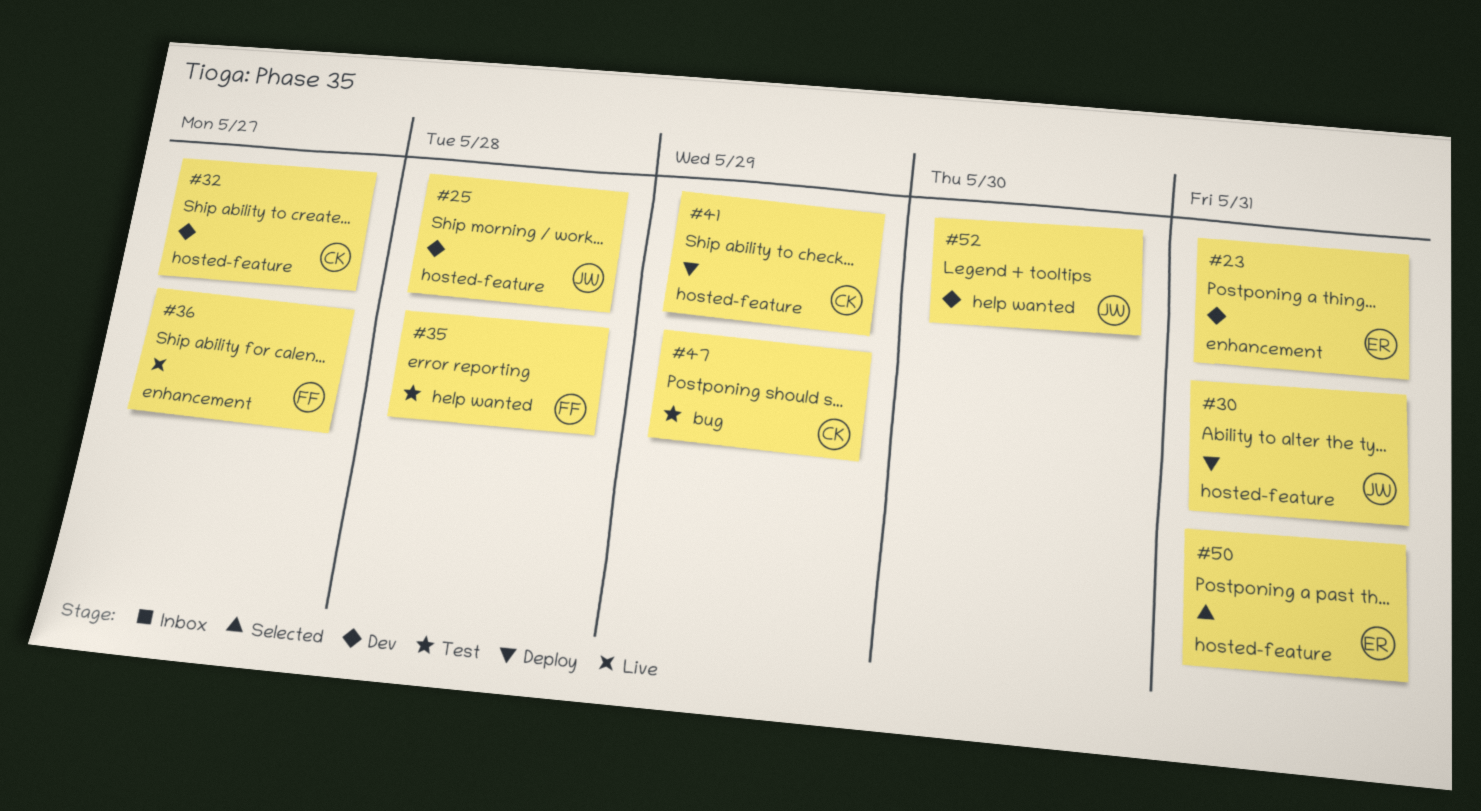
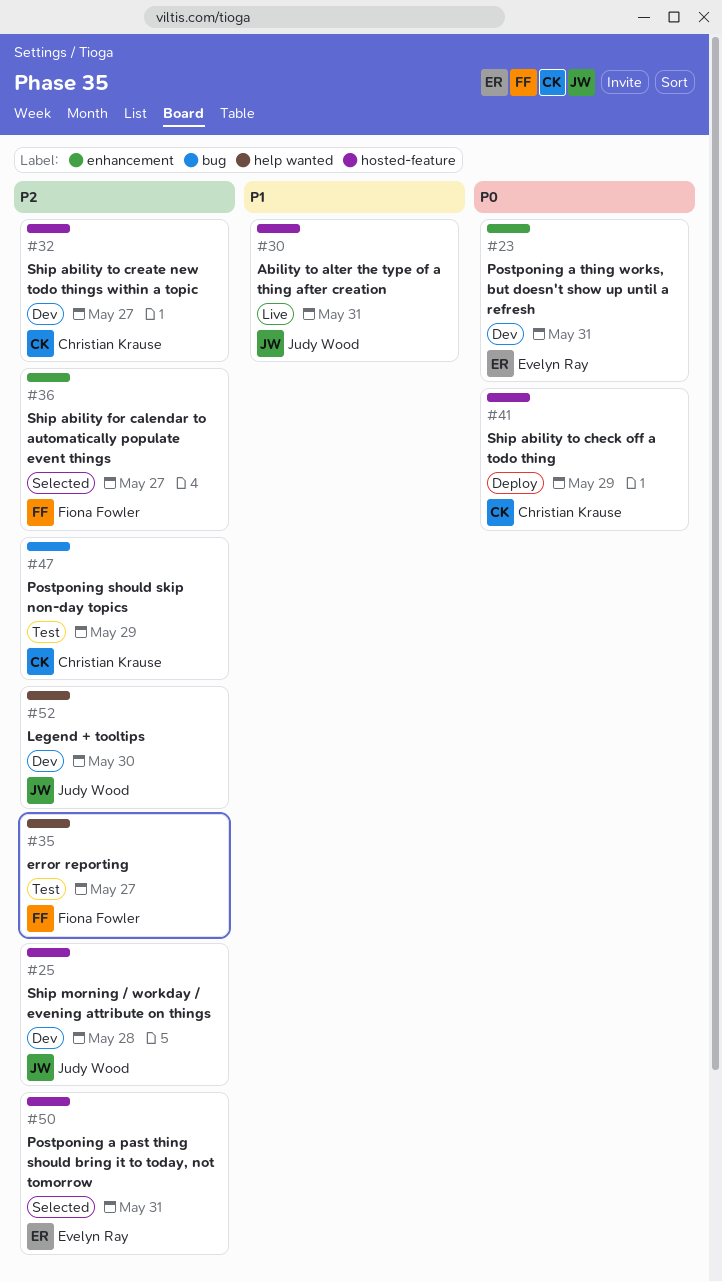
#30, status: Deploy -> Live
#35, due: May 28 -> May 27
#36, status: Live -> Selected

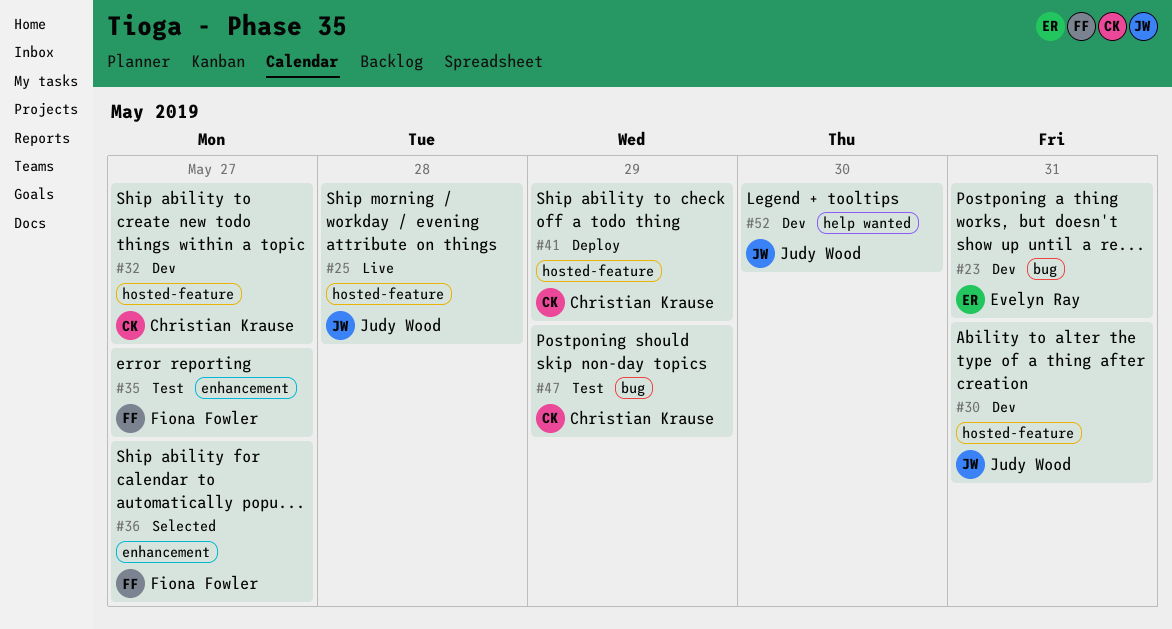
#23, label: enhancement -> bug
#25, status: Dev -> Live
#30, status: Live -> Dev
#35, label: help wanted -> enhancement
#50: present -> none

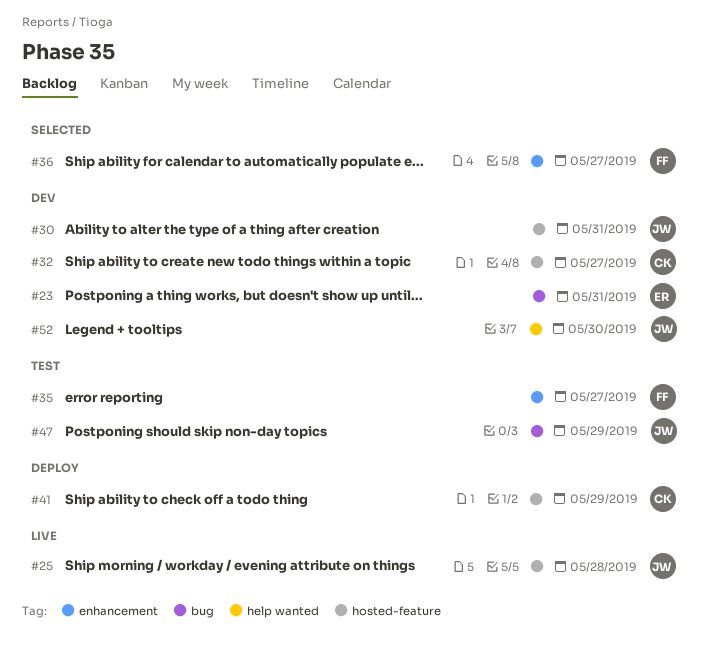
#47, owner: Christian Krause -> Judy Wood

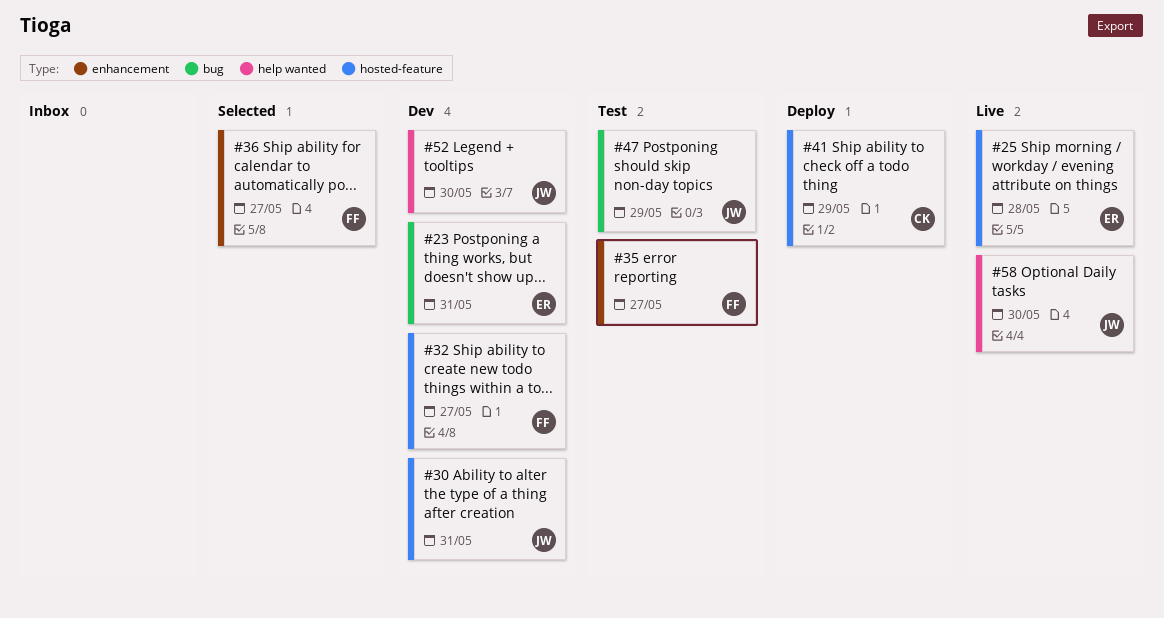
#25, owner: JW -> ER
#32, owner: CK -> FF
#58: none -> present

